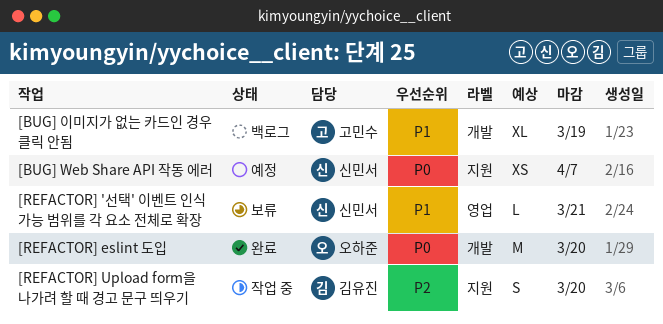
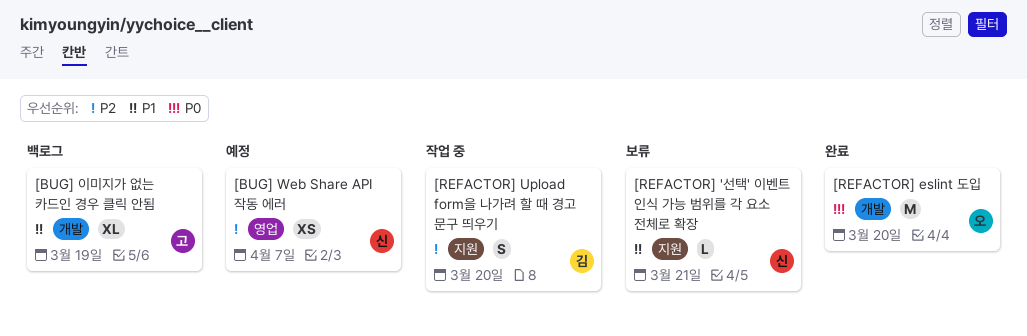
[BUG] Web Share API 작동 에러, priority: P0 -> P2
[BUG] Web Share API 작동 에러, label: 지원 -> 영업
[REFACTOR] '선택' 이벤트 인식 가능 범위를 각 요소 전체로 확장, label: 영업 -> 지원

